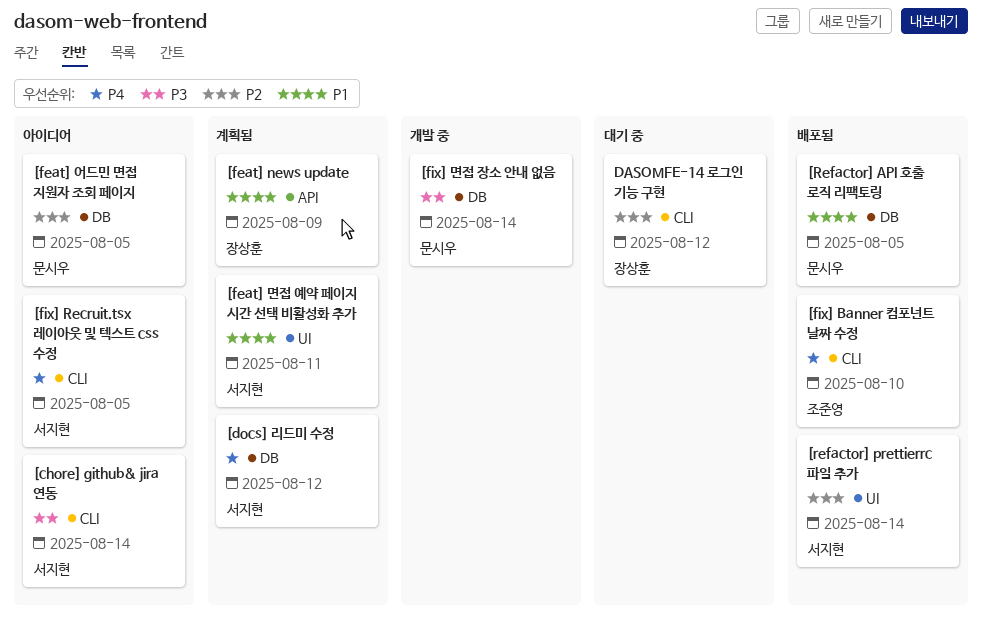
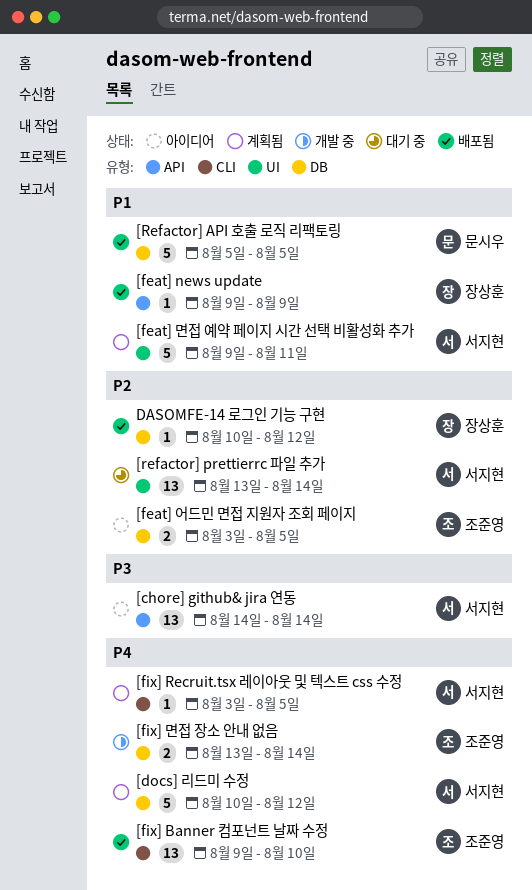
[chore] github& jira 연동, label: CLI -> API
[feat] news update, status: 계획됨 -> 배포됨
[feat] 어드민 면접 지원자 조회 페이지, owner: 문시우 -> 조준영
[fix] Recruit.tsx 레이아웃 및 텍스트 css 수정, status: 아이디어 -> 계획됨
[fix] 면접 장소 안내 없음, owner: 문시우 -> 조준영
[fix] 면접 장소 안내 없음, priority: P3 -> P4
[refactor] prettierrc 파일 추가, status: 배포됨 -> 대기 중
DASOMFE-14 로그인 기능 구현, status: 대기 중 -> 배포됨
DASOMFE-14 로그인 기능 구현, label: CLI -> DB

